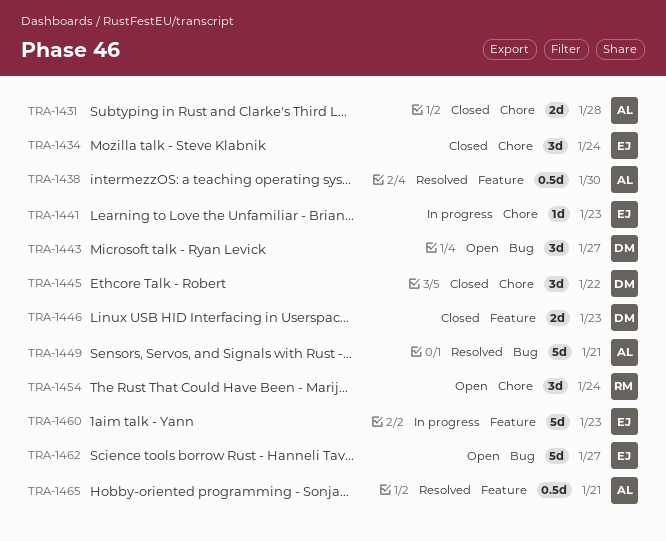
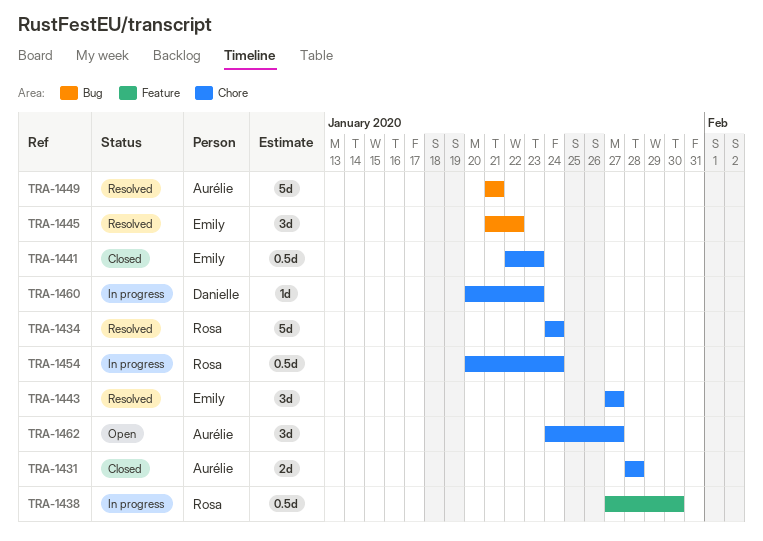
TRA-1434, status: Closed -> Resolved
TRA-1434, owner: Emily -> Rosa
TRA-1434, estimate: 3d -> 5d
TRA-1438, status: Resolved -> In progress
TRA-1438, owner: Aurélie -> Rosa
TRA-1441, status: In progress -> Closed
TRA-1441, estimate: 1d -> 0.5d
TRA-1443, status: Open -> Resolved
TRA-1443, owner: Danielle -> Emily
TRA-1443, label: Bug -> Chore
TRA-1445, status: Closed -> Resolved
TRA-1445, owner: Danielle -> Emily
TRA-1445, label: Chore -> Bug
TRA-1446: present -> none
TRA-1454, status: Open -> In progress
TRA-1454, estimate: 3d -> 0.5d
TRA-1460, owner: Emily -> Danielle
TRA-1460, label: Feature -> Chore
TRA-1460, estimate: 5d -> 1d
TRA-1462, owner: Emily -> Aurélie
TRA-1462, label: Bug -> Chore
TRA-1462, estimate: 5d -> 3d
TRA-1465: present -> none

